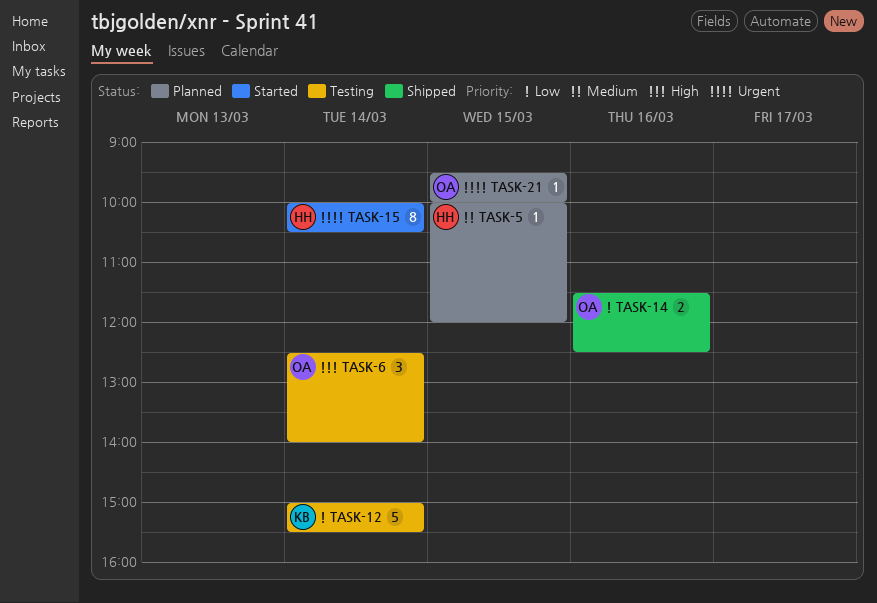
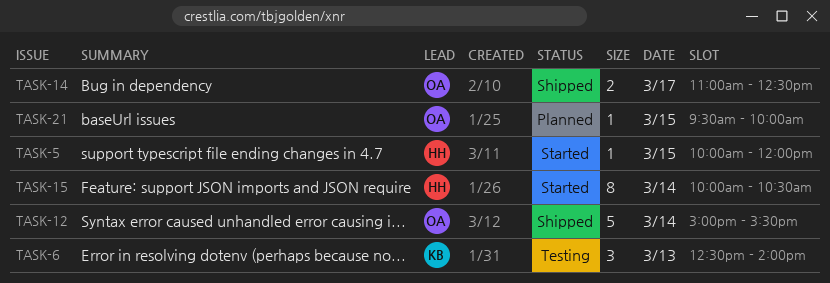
TASK-5, status: Planned -> Started
TASK-6, owner: OA -> KB
TASK-6, day: Mar 14 -> Mar 13
TASK-12, status: Testing -> Shipped
TASK-12, owner: KB -> OA
TASK-14, day: Mar 16 -> Mar 17
TASK-14, begins: 11:30 -> 11:00

